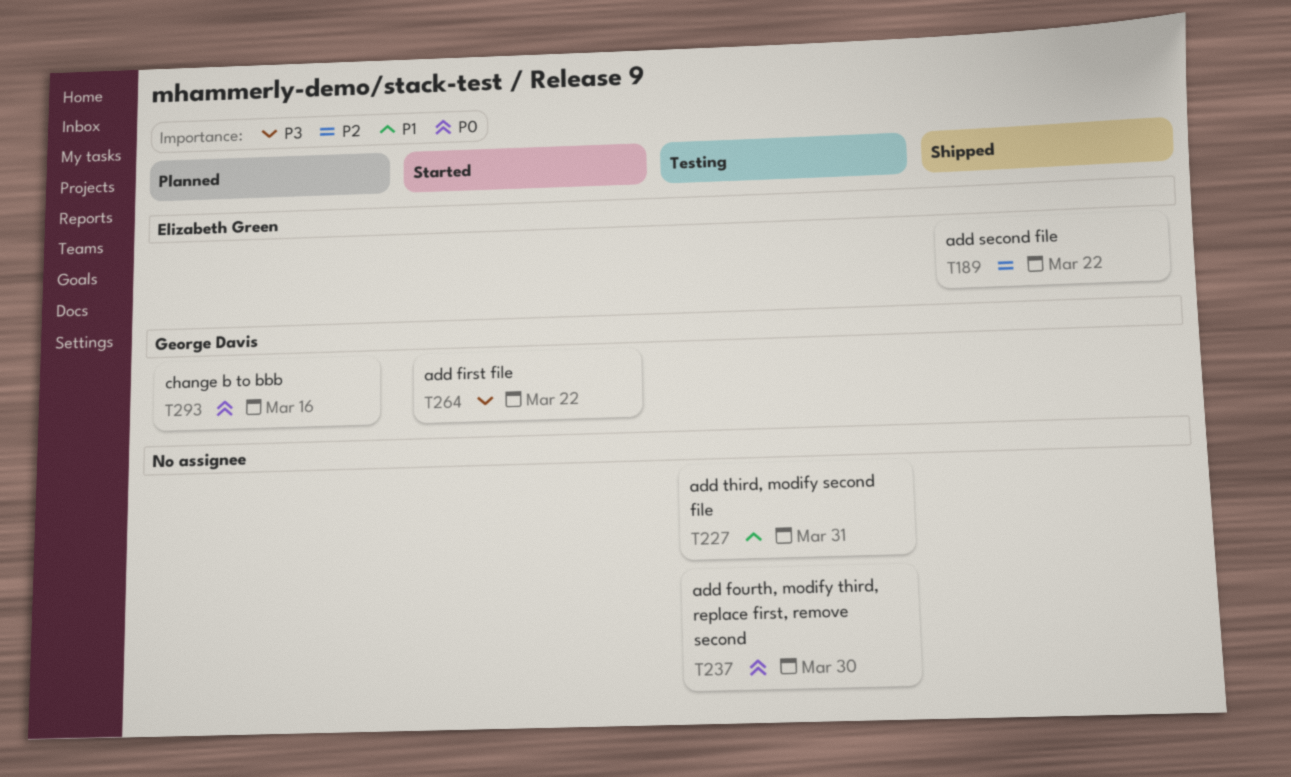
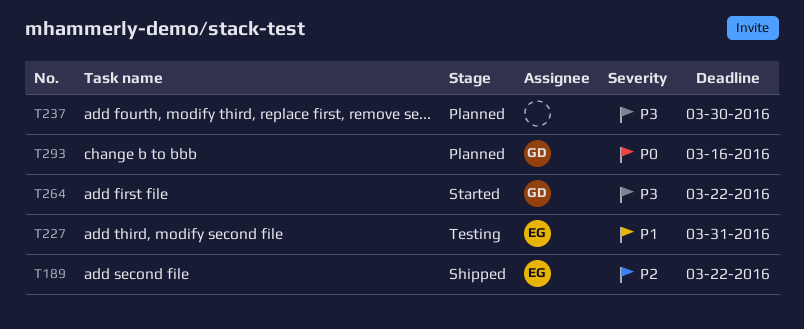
T227, owner: none -> Elizabeth Green
T237, status: Testing -> Planned
T237, priority: P0 -> P3

